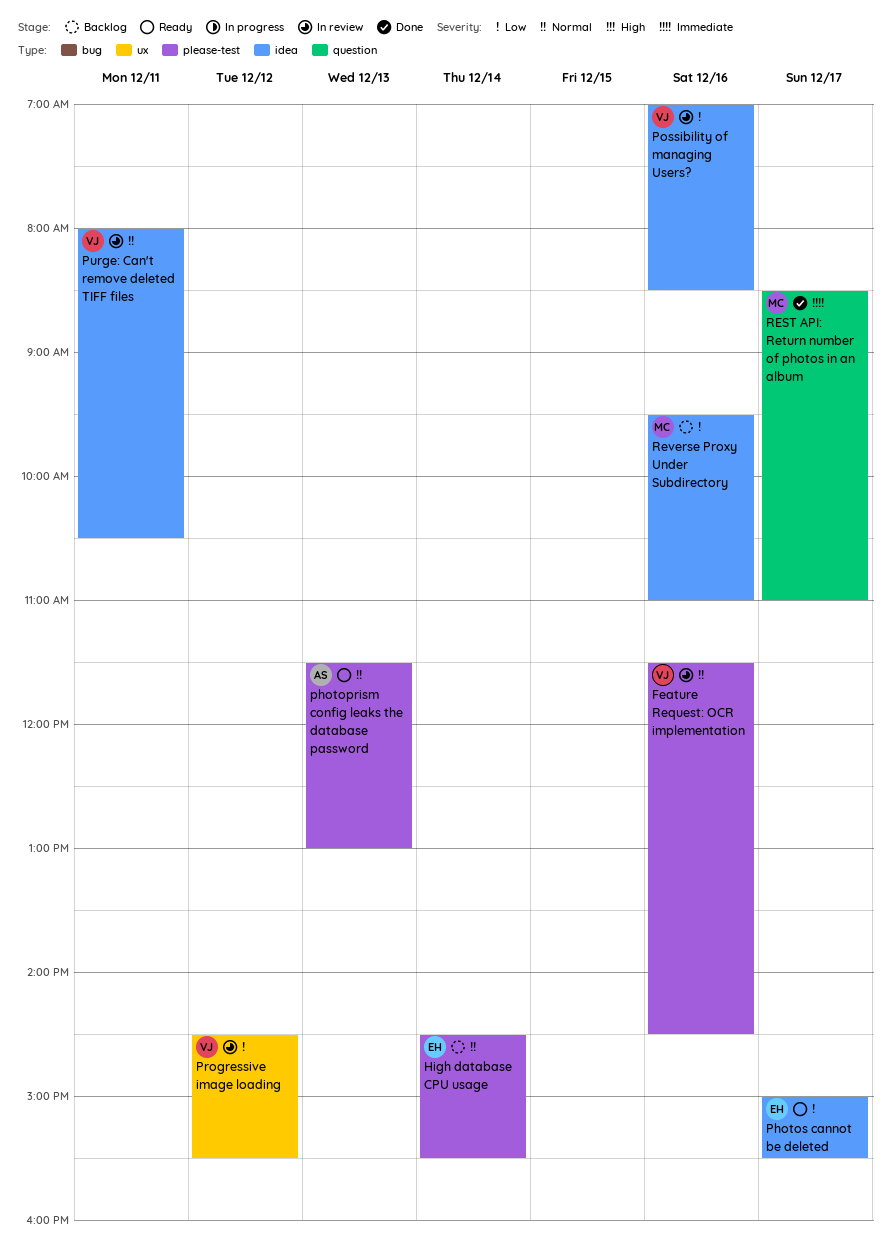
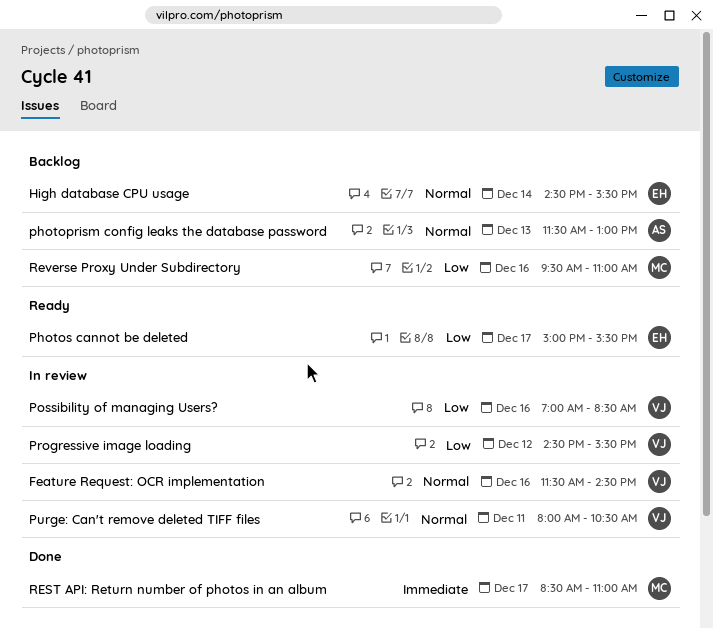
photoprism config leaks the database password, status: Ready -> Backlog

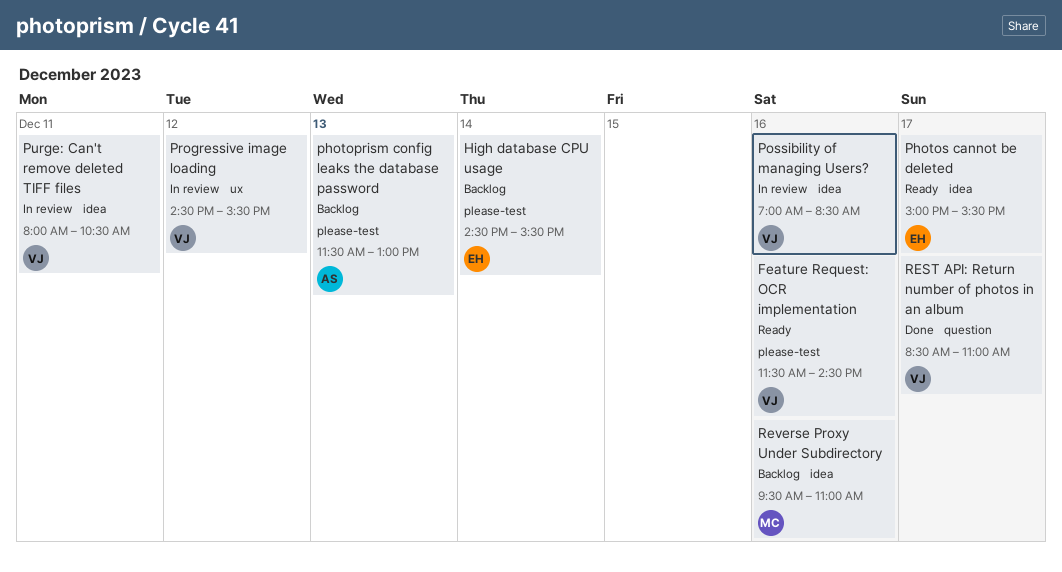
Feature Request: OCR implementation, status: In review -> Ready
REST API: Return number of photos in an album, owner: MC -> VJ

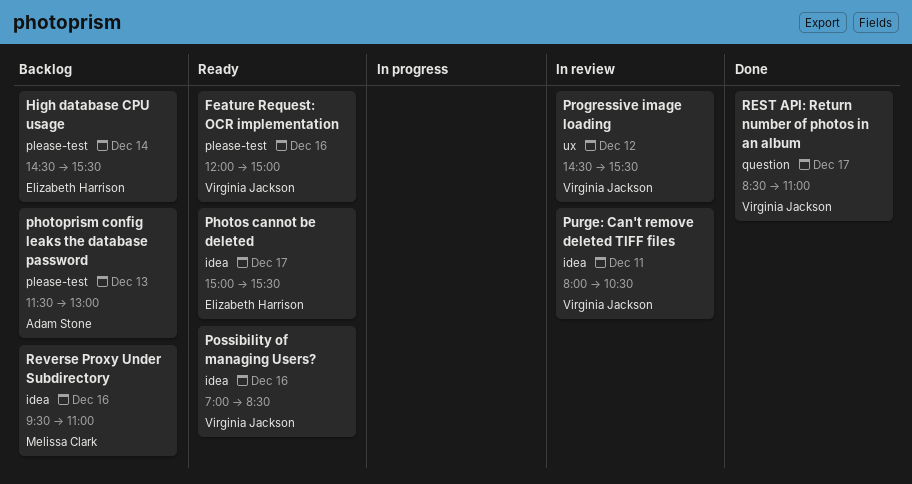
Feature Request: OCR implementation, begins: 11:30 -> 12:00
Feature Request: OCR implementation, ends: 14:30 -> 15:00
Possibility of managing Users?, status: In review -> Ready

